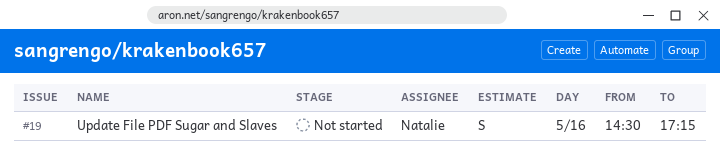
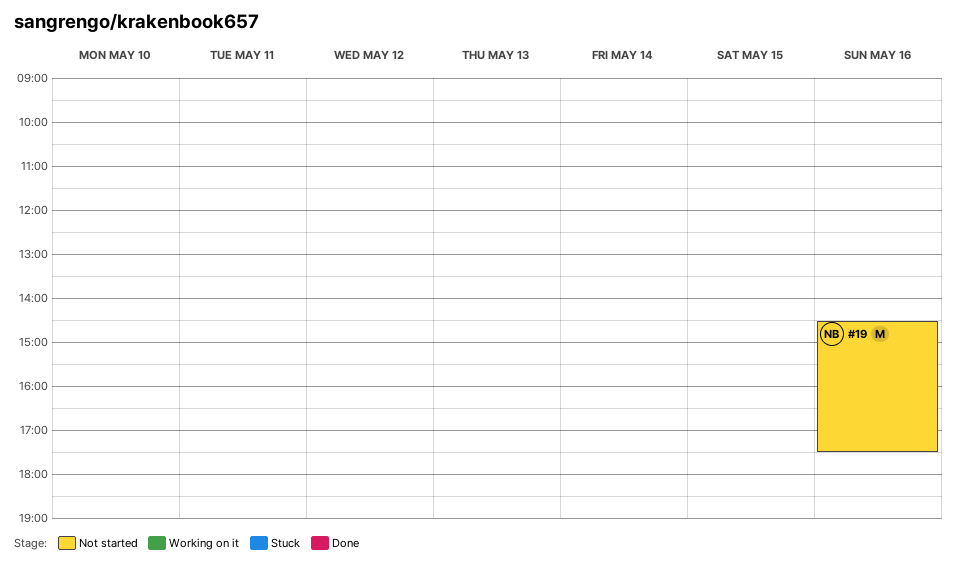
#19, estimate: S -> M
#19, ends: 17:15 -> 17:30

